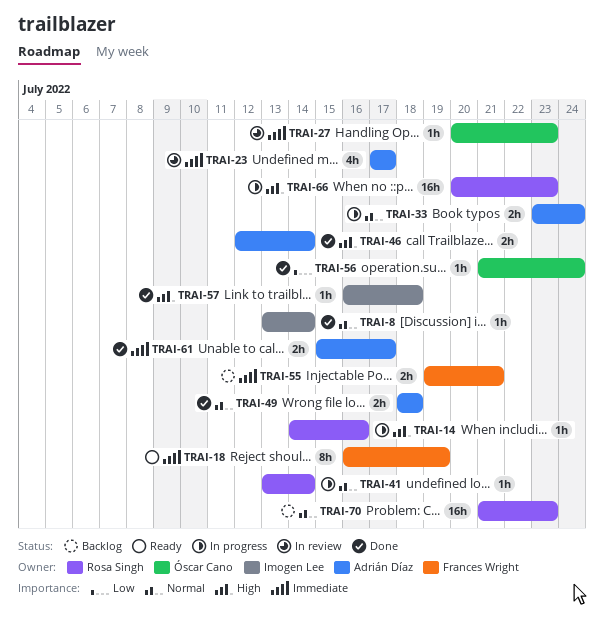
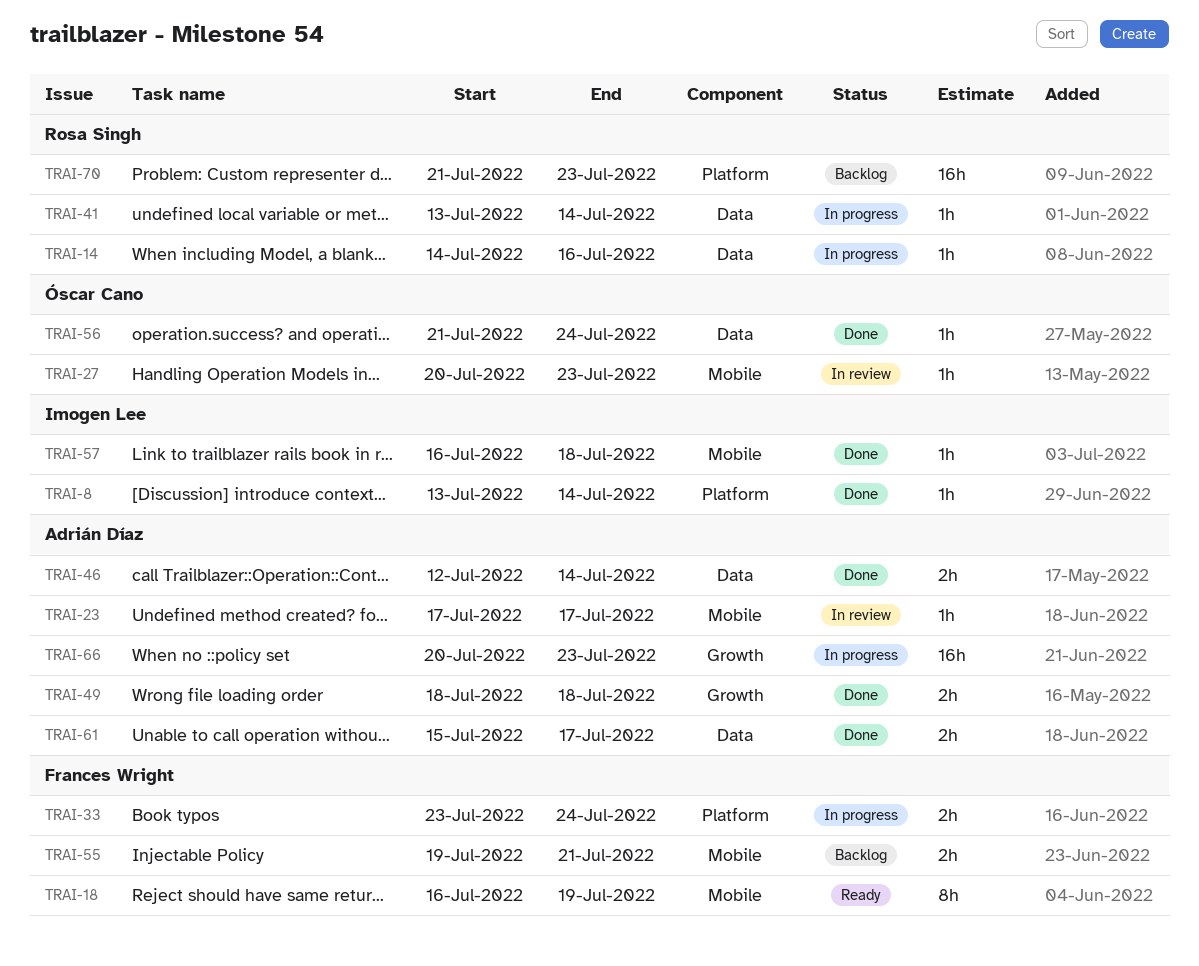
TRAI-23, estimate: 4h -> 1h
TRAI-33, owner: Adrián Díaz -> Frances Wright
TRAI-66, owner: Rosa Singh -> Adrián Díaz

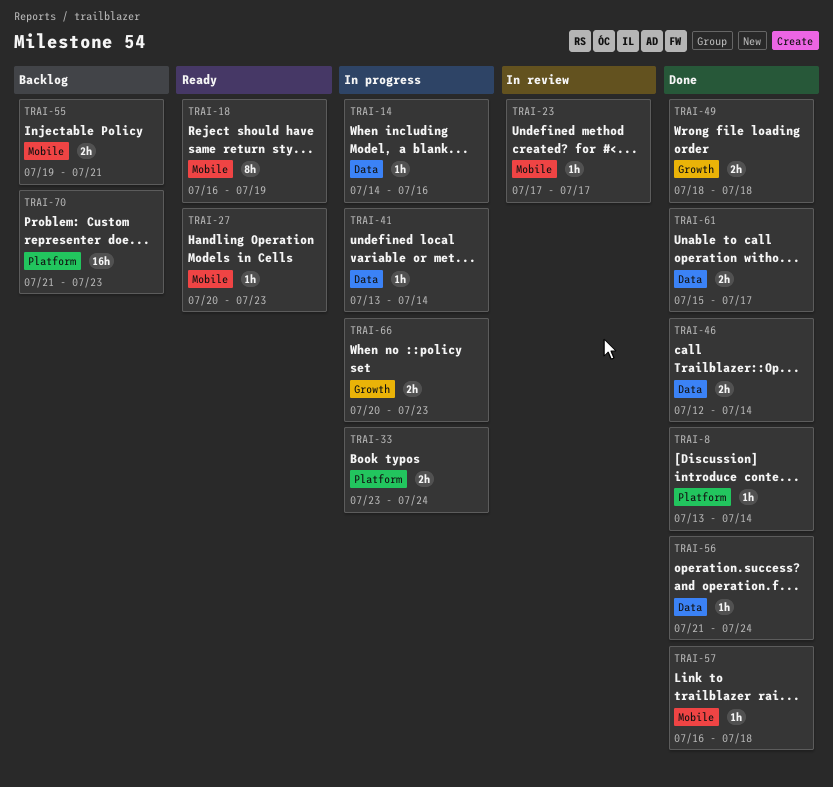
TRAI-27, status: In review -> Ready
TRAI-66, estimate: 16h -> 2h

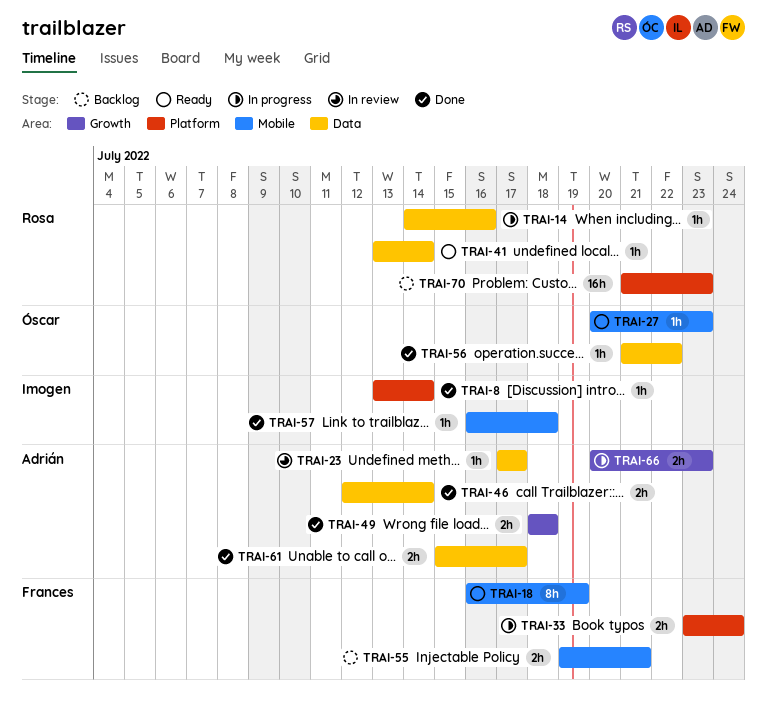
TRAI-23, label: Mobile -> Data
TRAI-41, status: In progress -> Ready
TRAI-56, due: Jul 24 -> Jul 22

